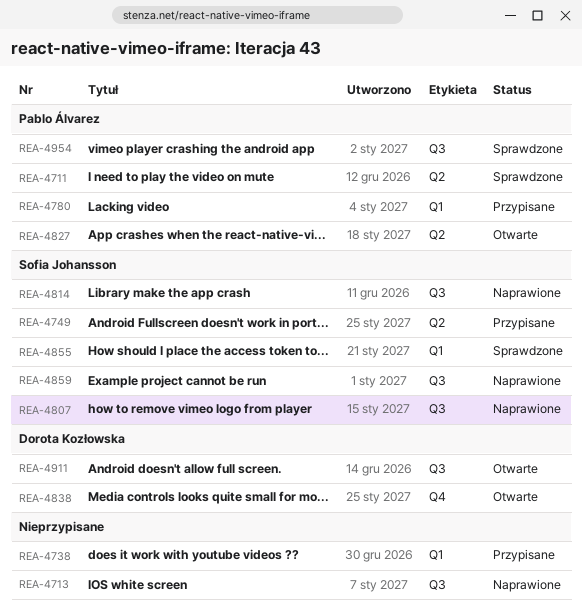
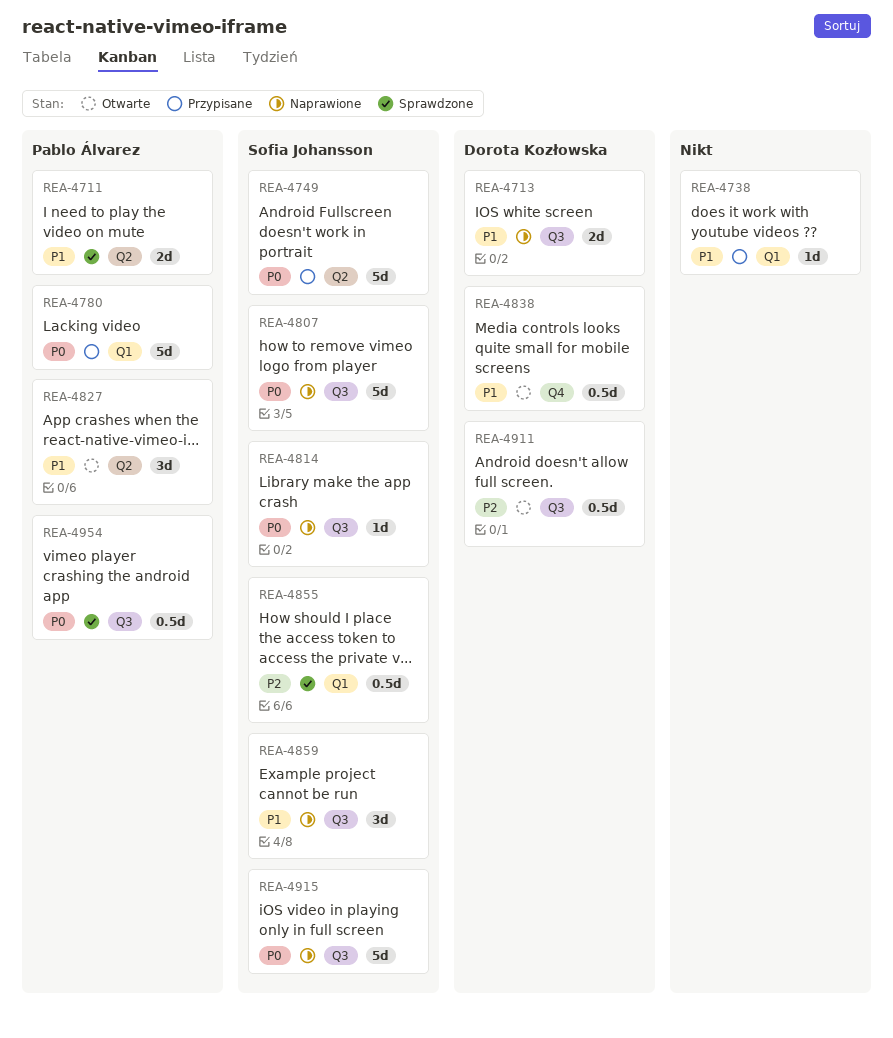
REA-4713, owner: none -> Dorota Kozłowska
REA-4915: none -> present

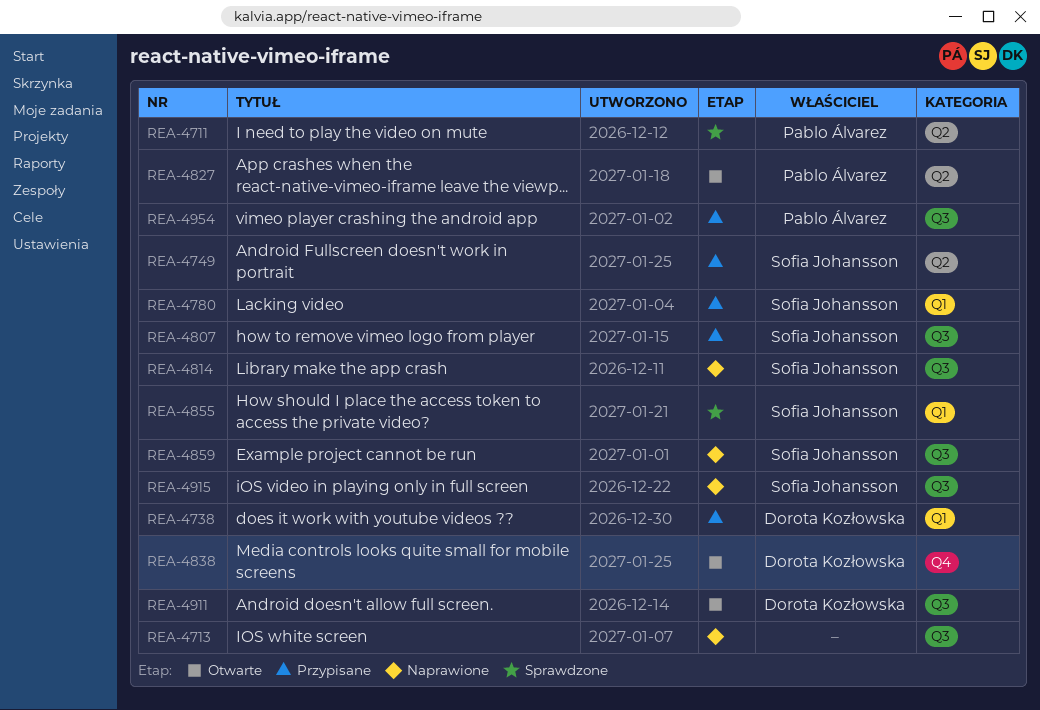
REA-4713, owner: Dorota Kozłowska -> none
REA-4738, owner: none -> Dorota Kozłowska
REA-4780, owner: Pablo Álvarez -> Sofia Johansson
REA-4807, status: Naprawione -> Przypisane
REA-4954, status: Sprawdzone -> Przypisane

